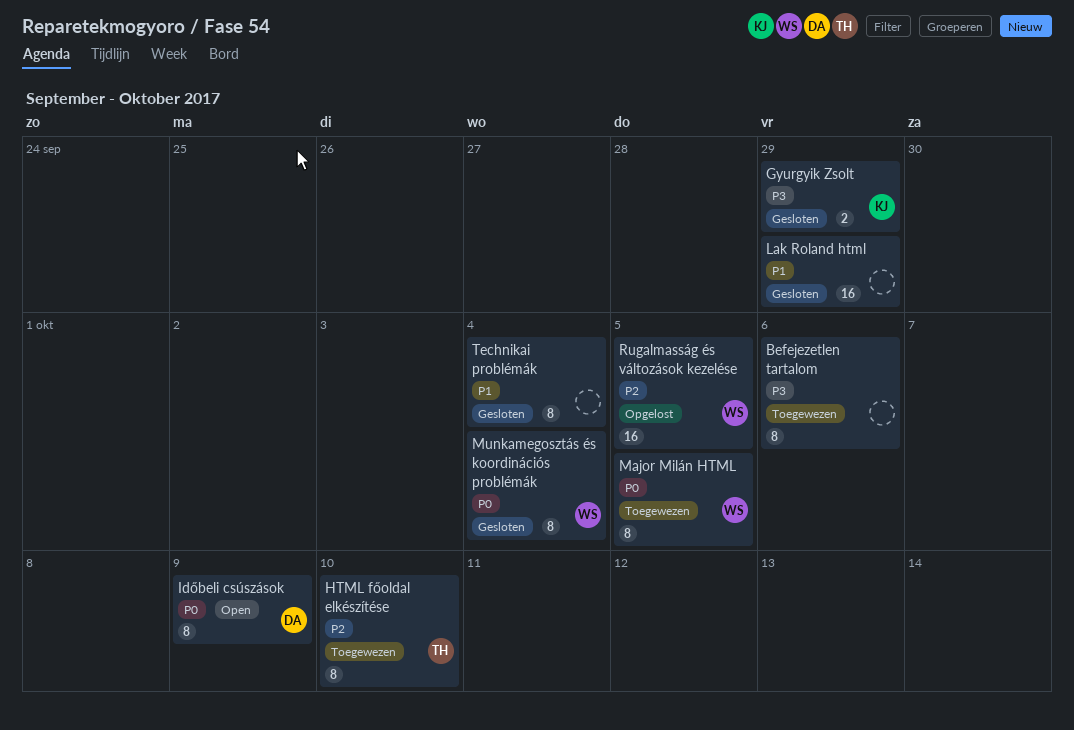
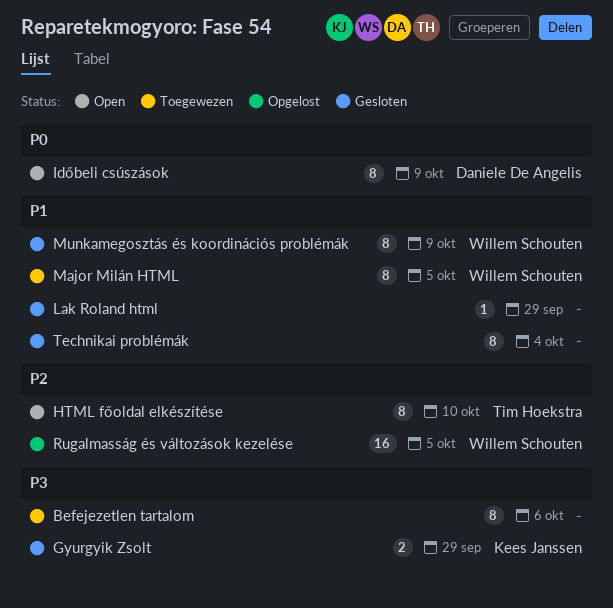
HTML főoldal elkészítése, status: Toegewezen -> Open
Lak Roland html, estimate: 16 -> 1
Major Milán HTML, priority: P0 -> P1
Munkamegosztás és koordinációs problémák, priority: P0 -> P1
Munkamegosztás és koordinációs problémák, due: Oct 4 -> Oct 9

